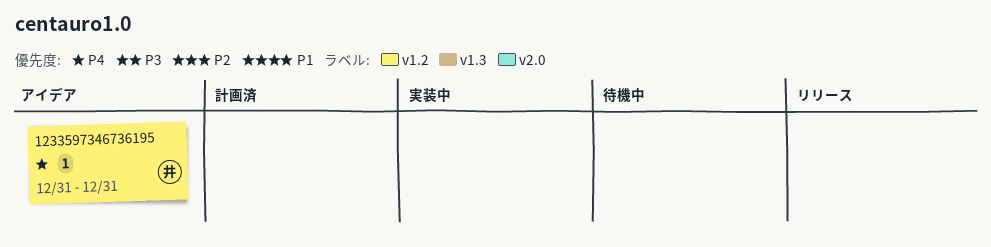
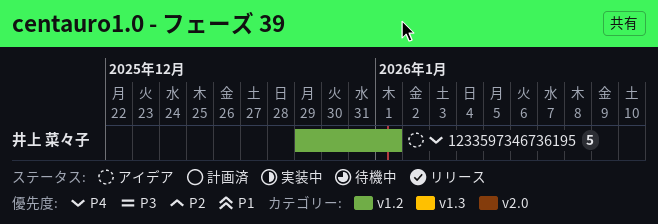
1233597346736195, estimate: 1 -> 5
1233597346736195, start: Dec 31 -> Dec 29
1233597346736195, due: Dec 31 -> Jan 1

